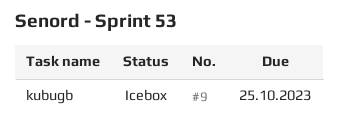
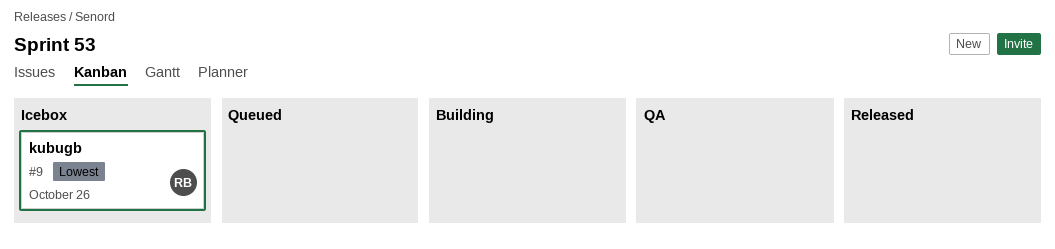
#9, due: Oct 25 -> Oct 26

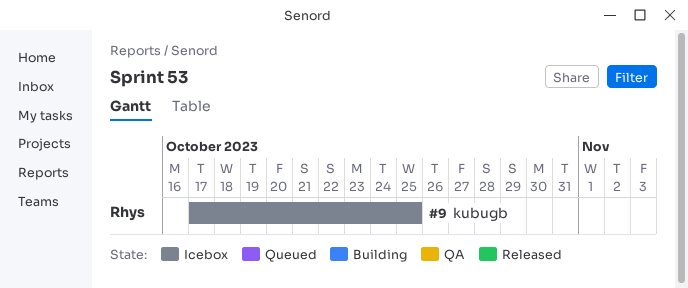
#9, due: Oct 26 -> Oct 25

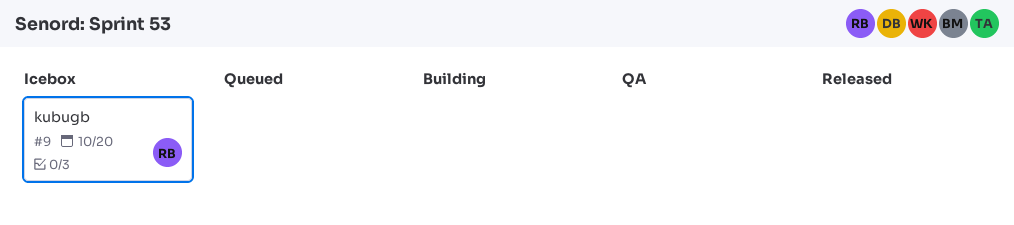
#9, due: Oct 25 -> Oct 20

